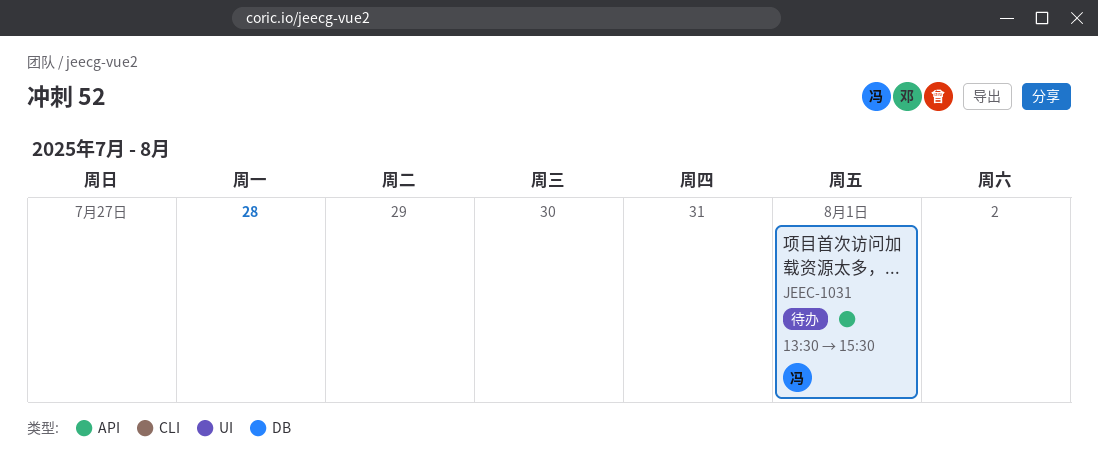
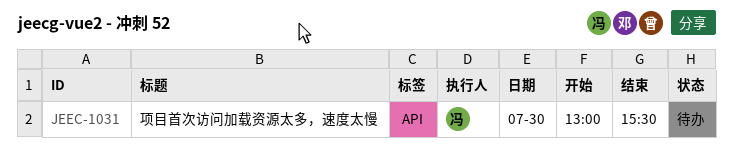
JEEC-1031, day: Aug 1 -> Jul 30
JEEC-1031, begins: 13:30 -> 13:00

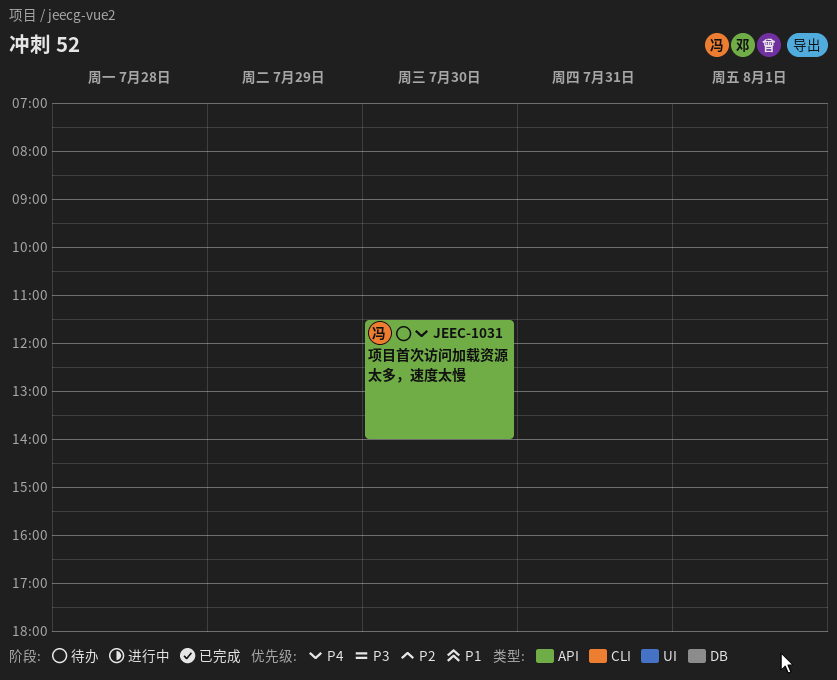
JEEC-1031, begins: 13:00 -> 11:30
JEEC-1031, ends: 15:30 -> 14:00

